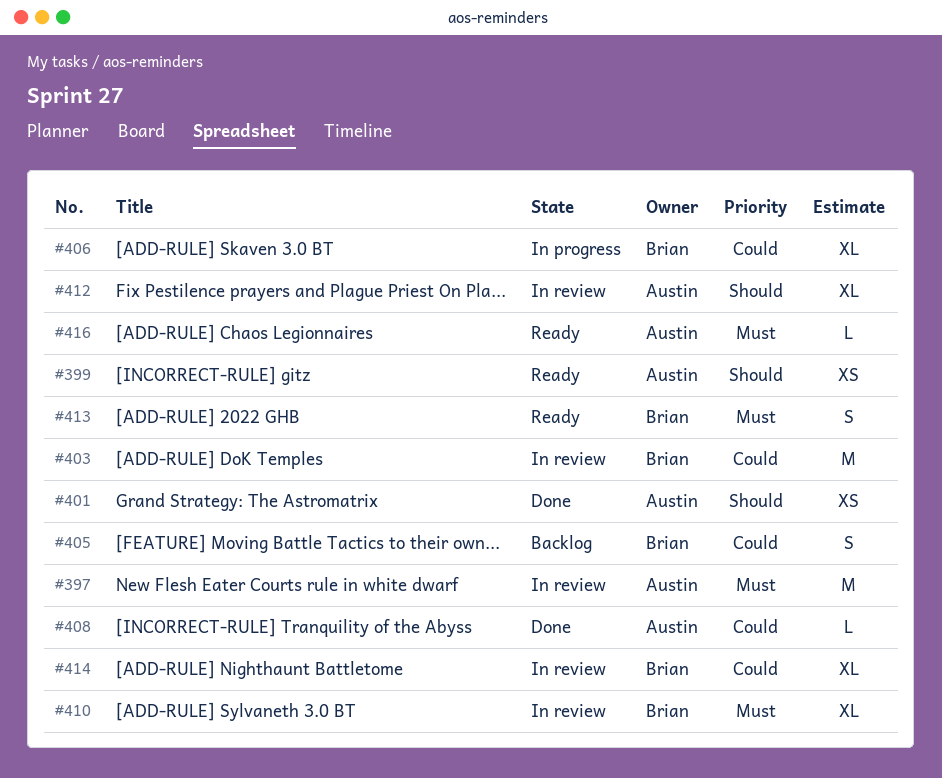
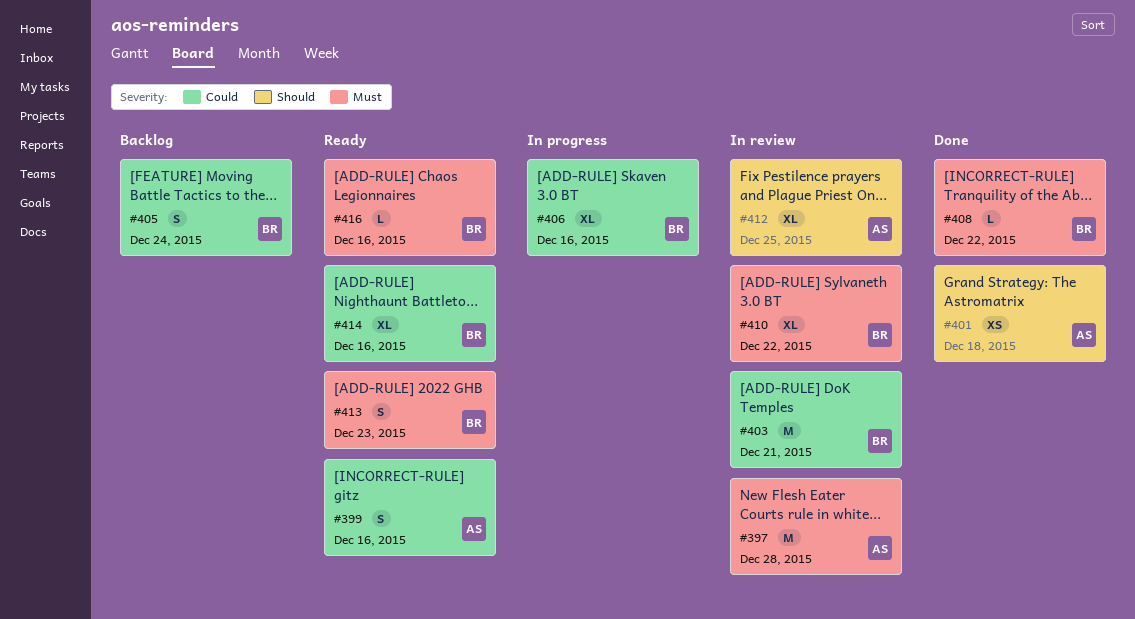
#399, priority: Should -> Could
#399, estimate: XS -> S
#408, owner: Austin -> Brian
#408, priority: Could -> Must
#414, status: In review -> Ready
#416, owner: Austin -> Brian

